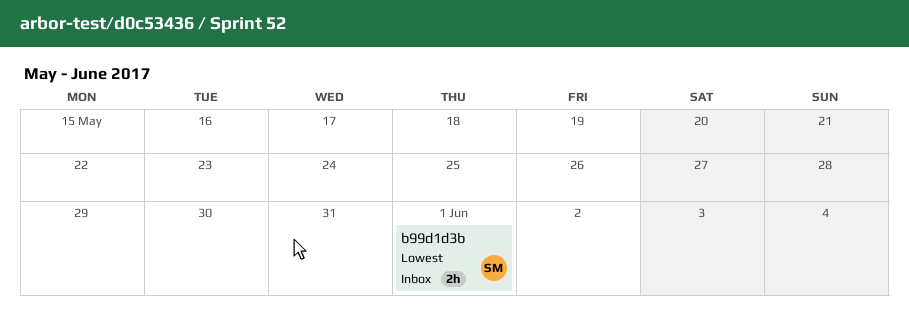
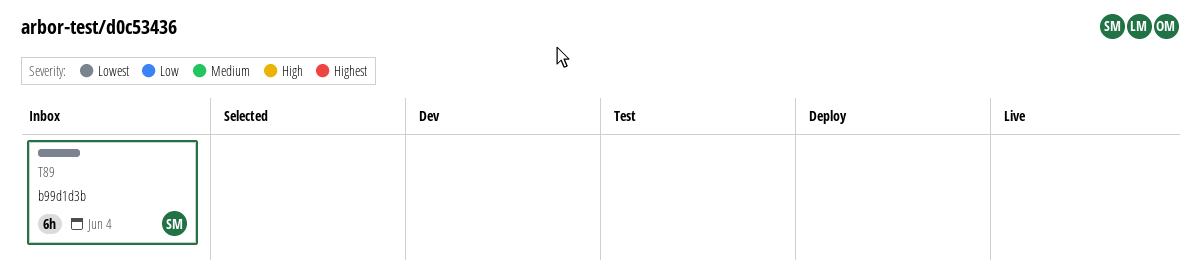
b99d1d3b, estimate: 2h -> 6h
b99d1d3b, due: Jun 1 -> Jun 4

